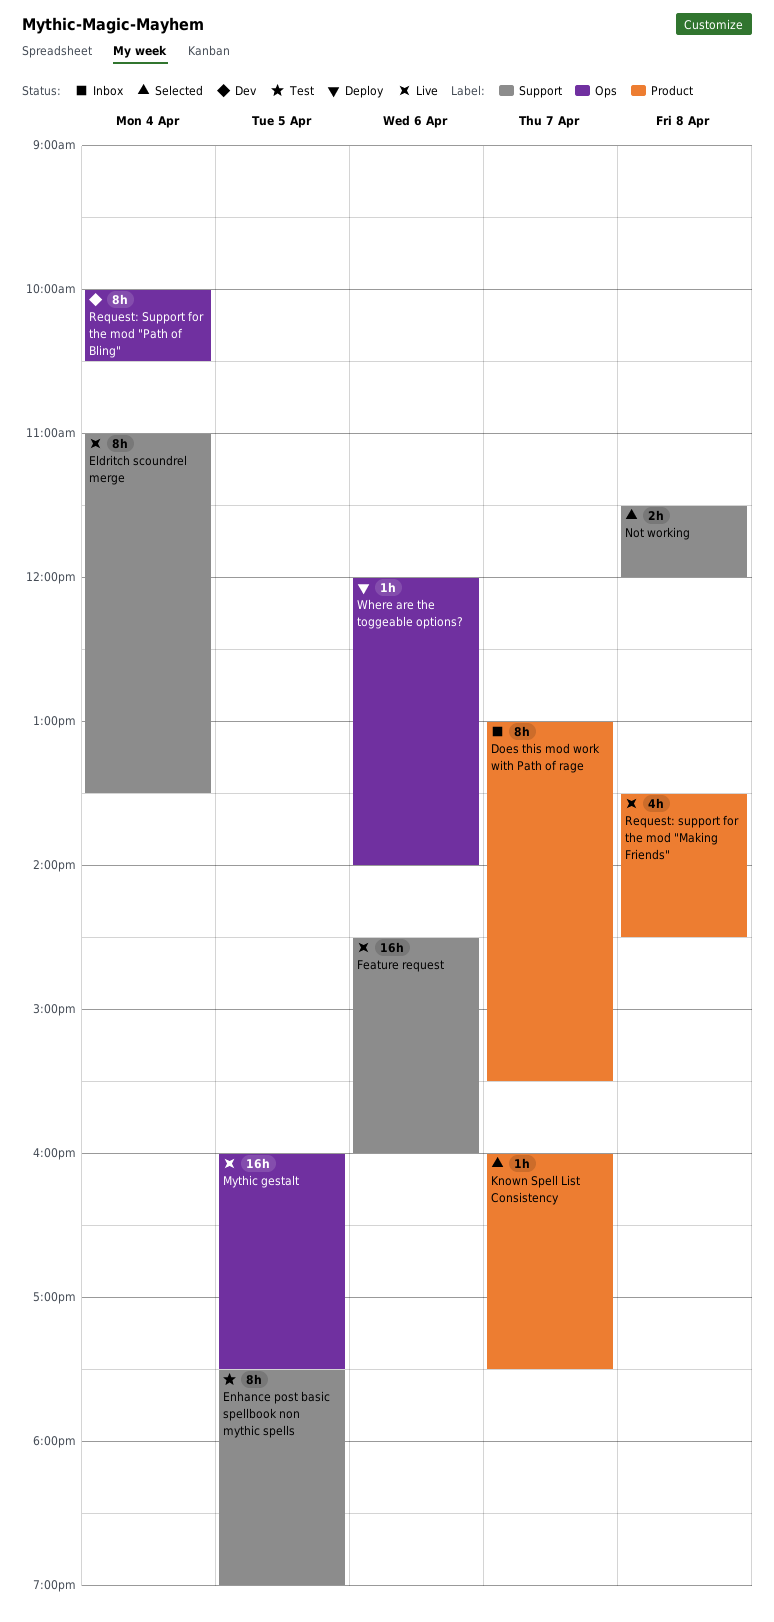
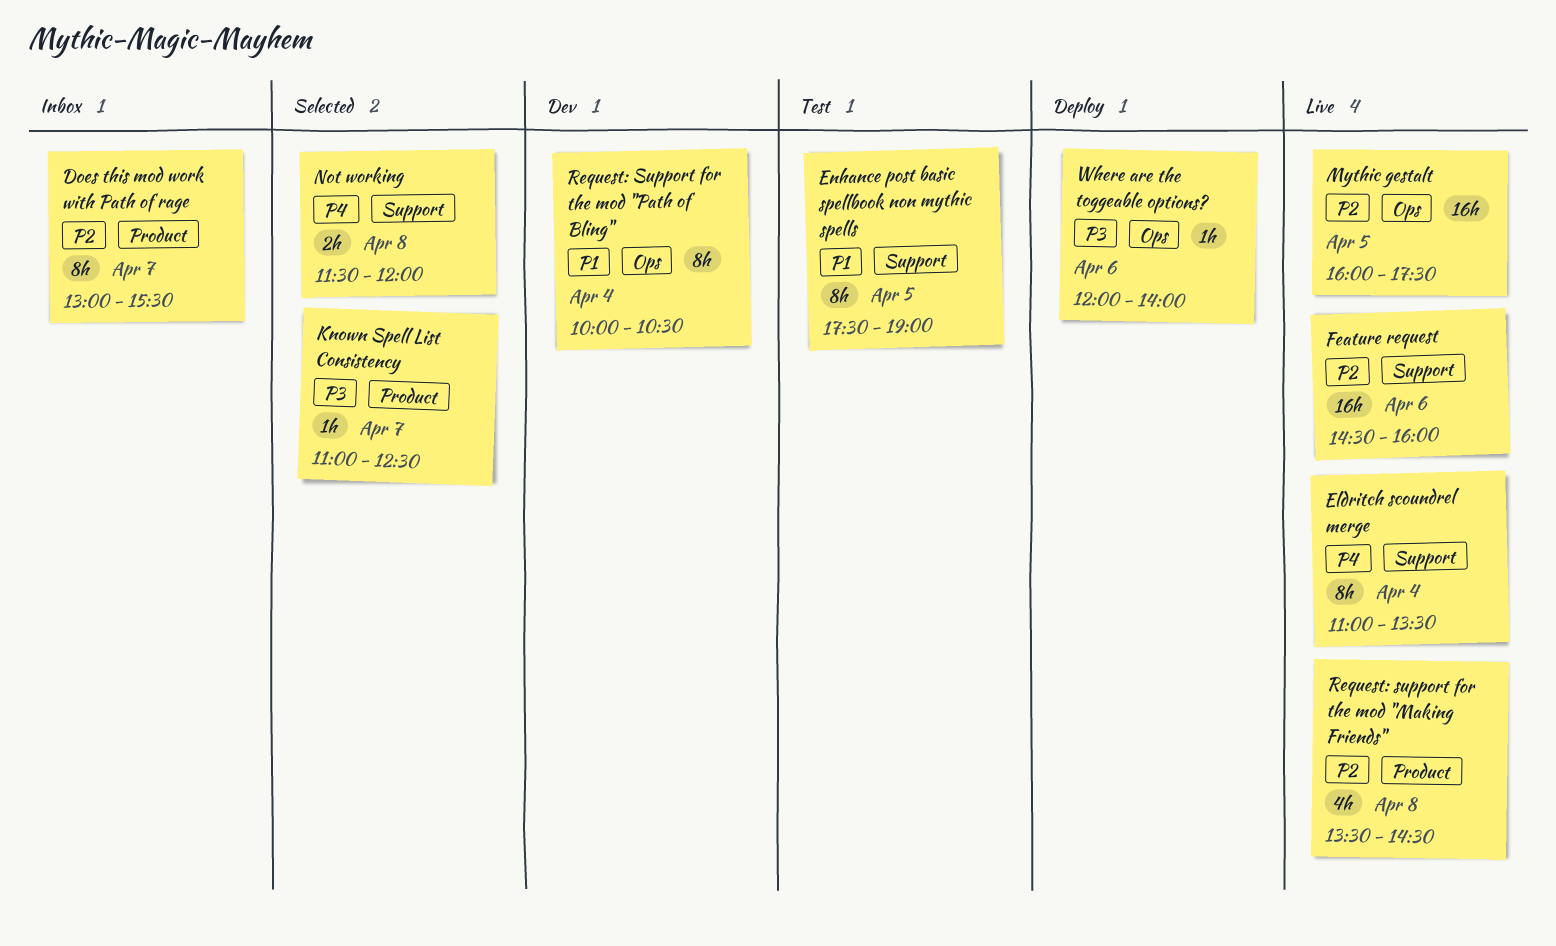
Known Spell List Consistency, begins: 16:00 -> 11:00
Known Spell List Consistency, ends: 17:30 -> 12:30

